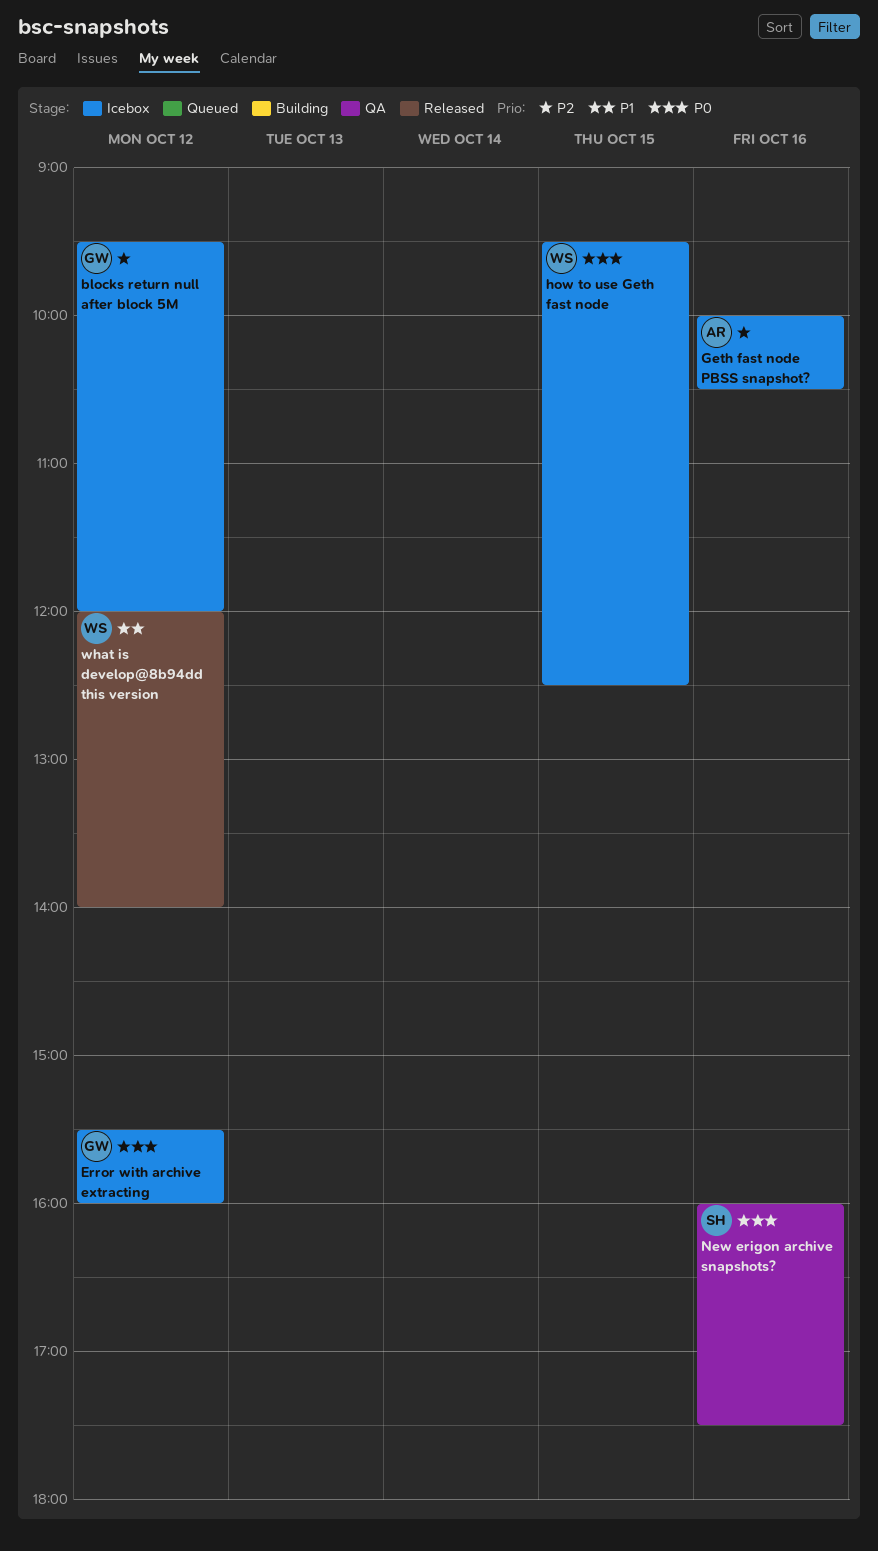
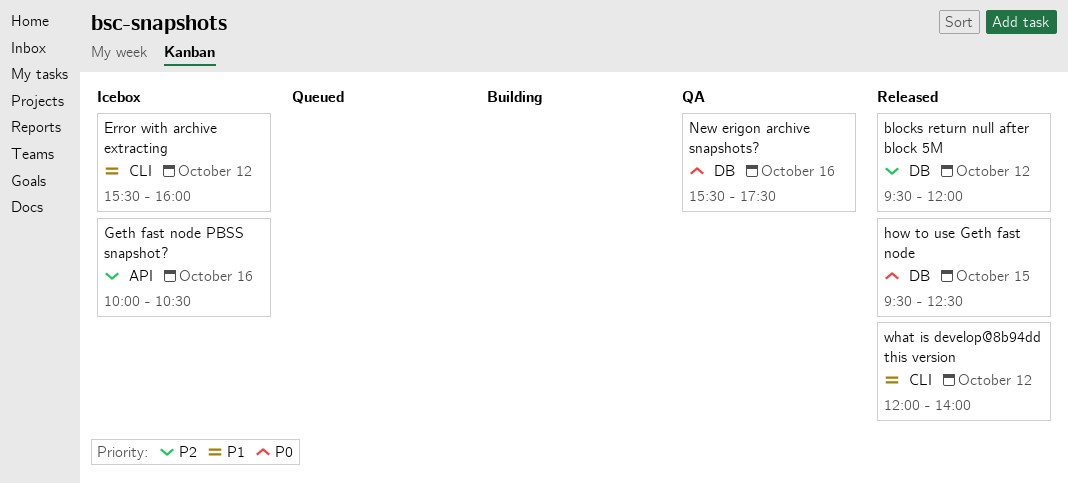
blocks return null after block 5M, status: Icebox -> Released
Error with archive extracting, priority: P0 -> P1
how to use Geth fast node, status: Icebox -> Released
New erigon archive snapshots?, begins: 16:00 -> 15:30

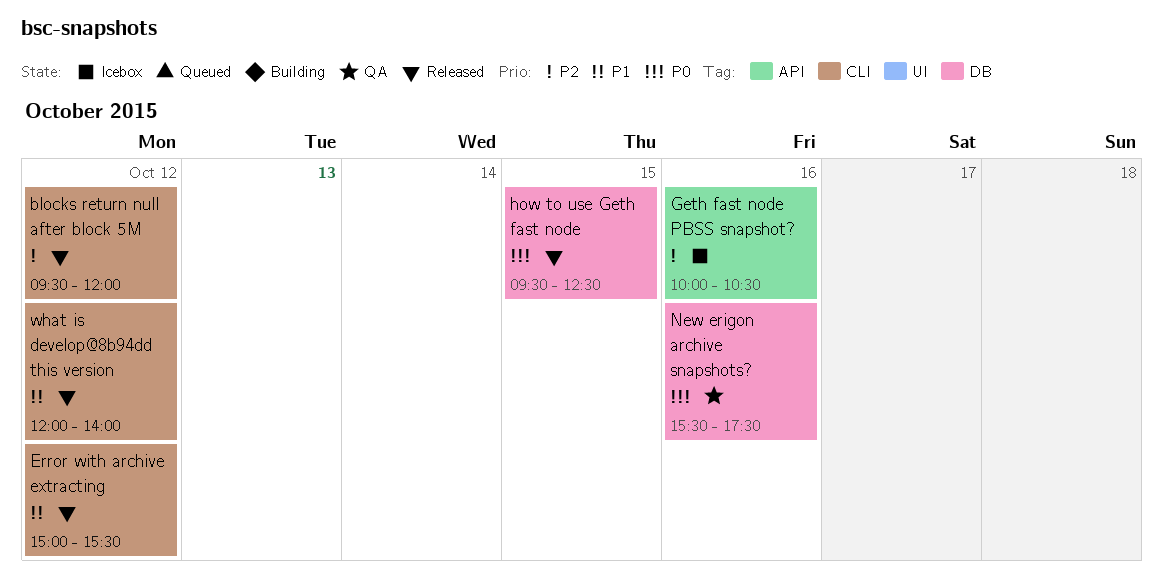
blocks return null after block 5M, label: DB -> CLI
Error with archive extracting, status: Icebox -> Released
Error with archive extracting, begins: 15:30 -> 15:00
Error with archive extracting, ends: 16:00 -> 15:30

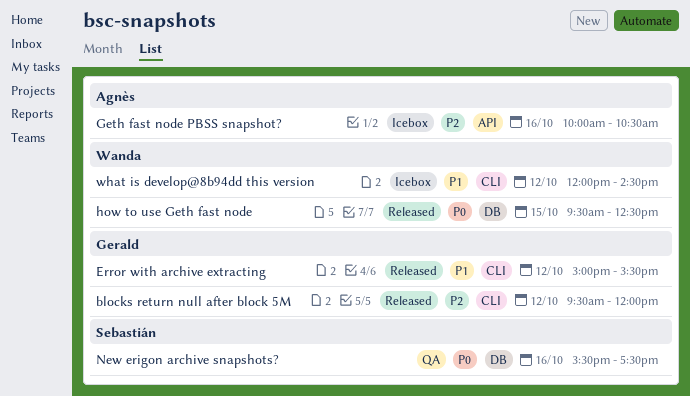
what is develop@8b94dd this version, status: Released -> Icebox
what is develop@8b94dd this version, ends: 14:00 -> 14:30

